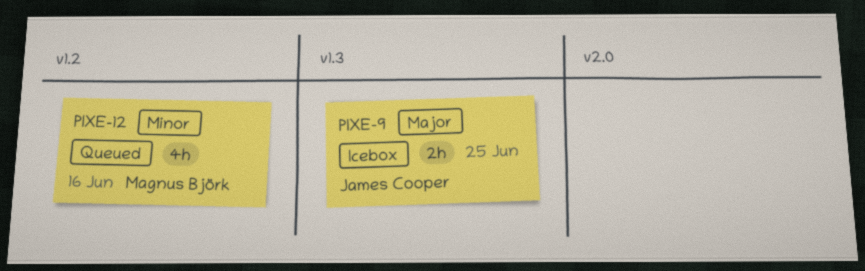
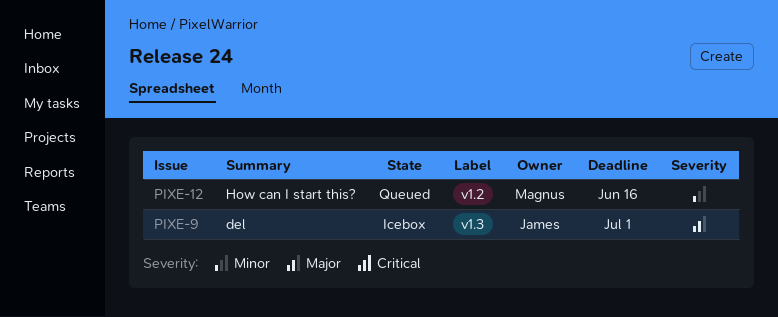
PIXE-9, due: Jun 25 -> Jul 1

